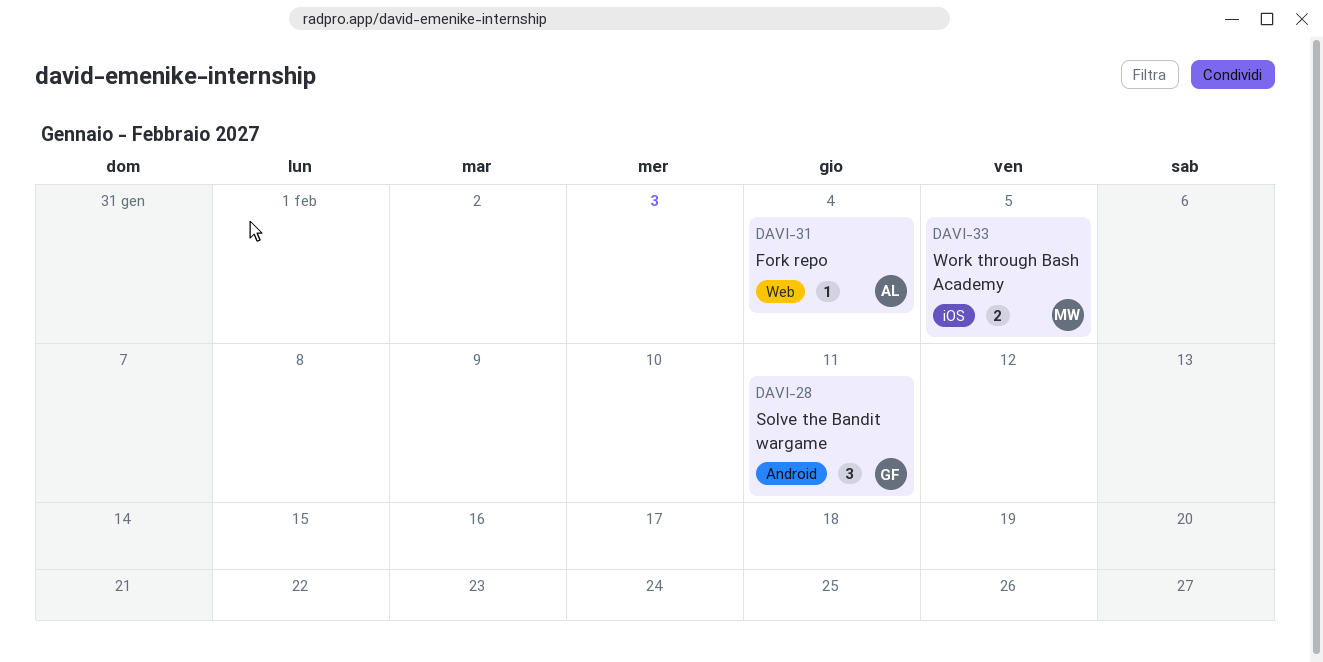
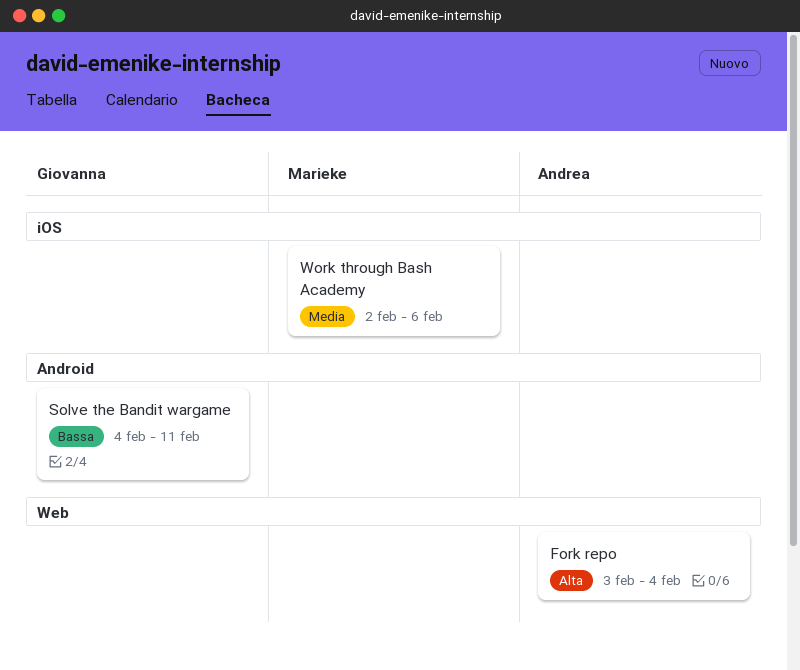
Work through Bash Academy, due: Feb 5 -> Feb 6

